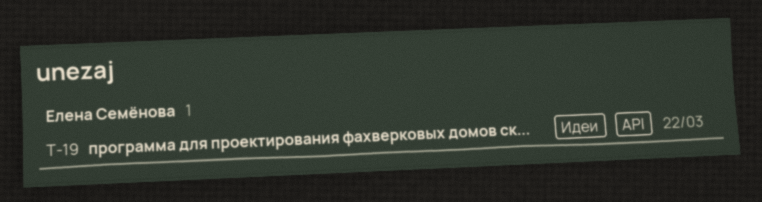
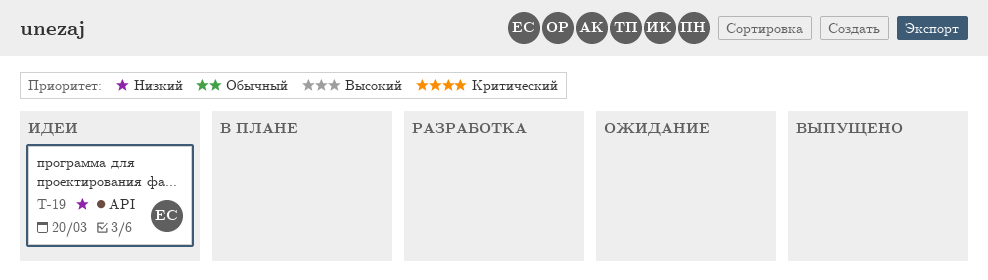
T-19, due: Mar 22 -> Mar 20

